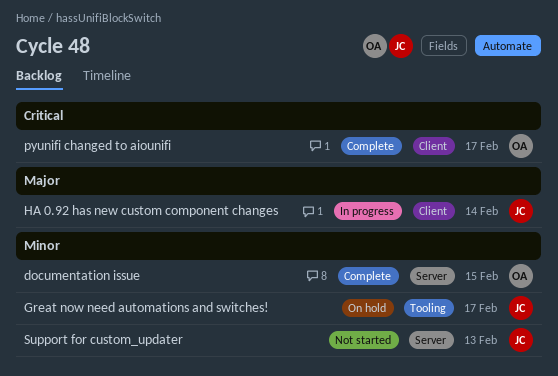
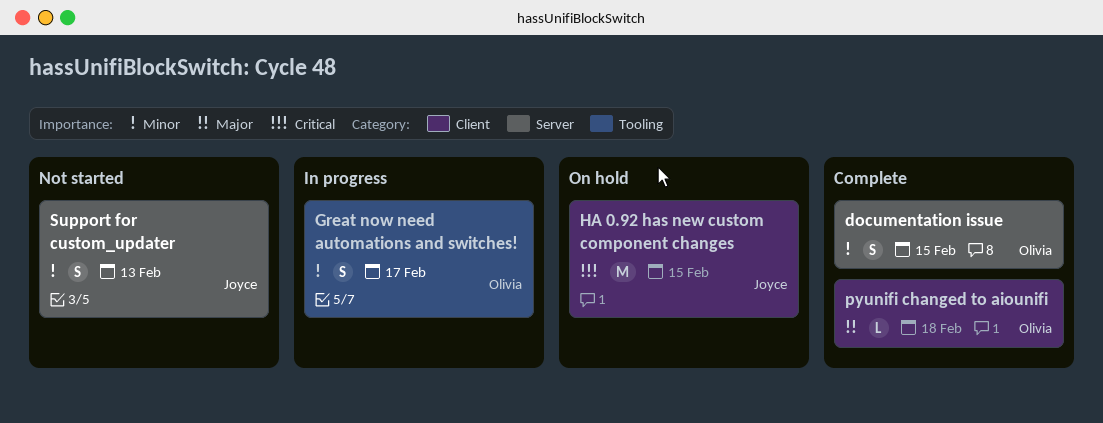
Great now need automations and switches!, status: On hold -> In progress
Great now need automations and switches!, owner: Joyce -> Olivia
HA 0.92 has new custom component changes, status: In progress -> On hold
HA 0.92 has new custom component changes, priority: Major -> Critical
HA 0.92 has new custom component changes, due: Feb 14 -> Feb 15
pyunifi changed to aiounifi, priority: Critical -> Major
pyunifi changed to aiounifi, due: Feb 17 -> Feb 18

